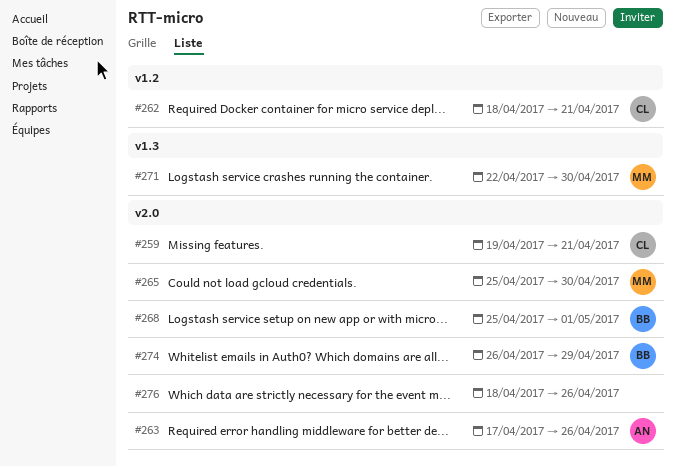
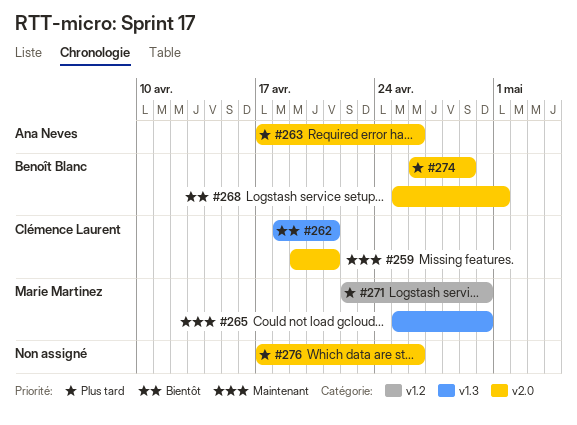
#262, label: v1.2 -> v1.3
#265, label: v2.0 -> v1.3
#271, label: v1.3 -> v1.2
#276, start: Apr 18 -> Apr 17

